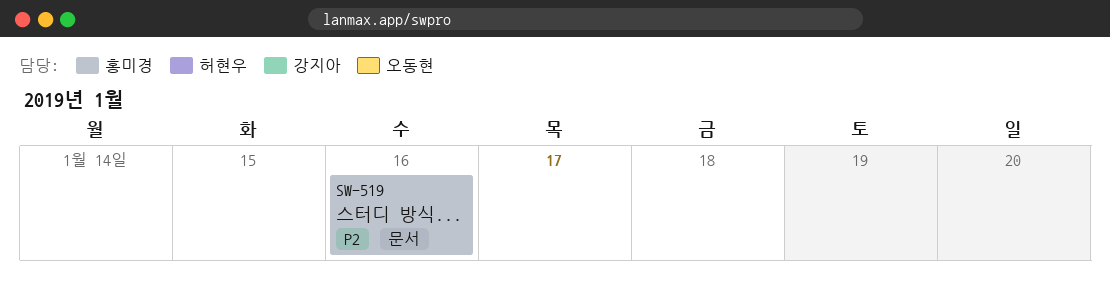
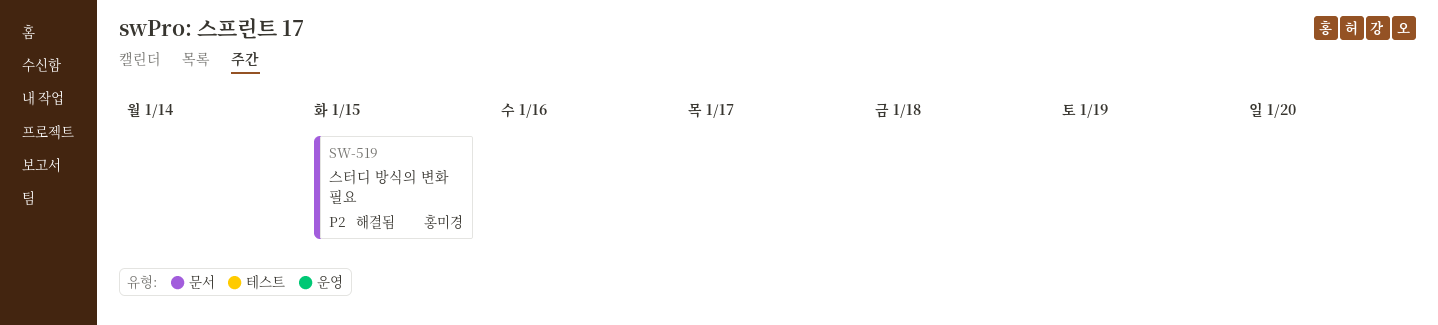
SW-519, due: Jan 16 -> Jan 15

